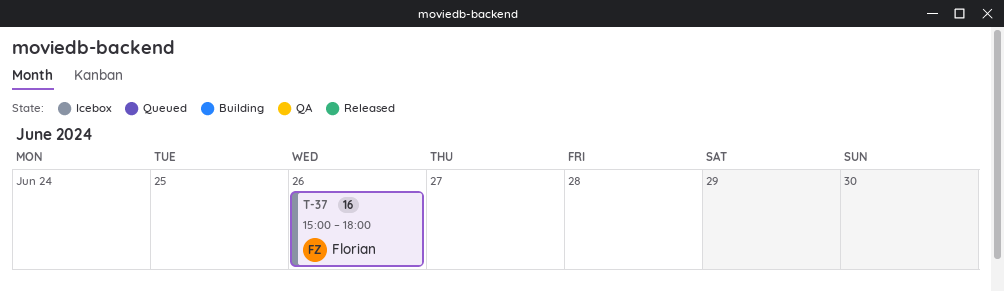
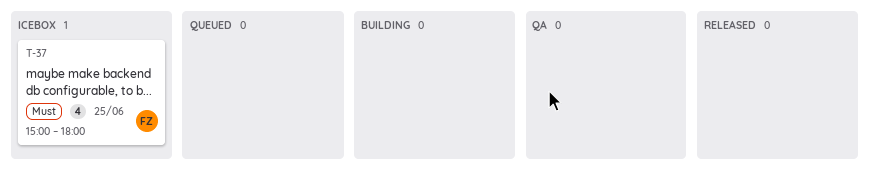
T-37, estimate: 16 -> 4
T-37, day: Jun 26 -> Jun 25

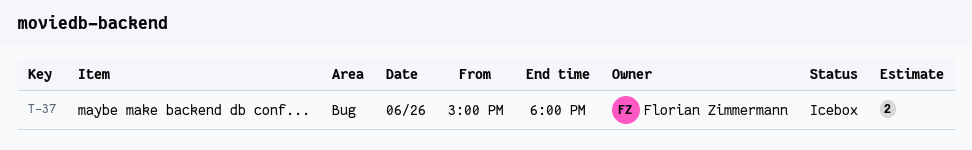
T-37, estimate: 4 -> 2
T-37, day: Jun 25 -> Jun 26

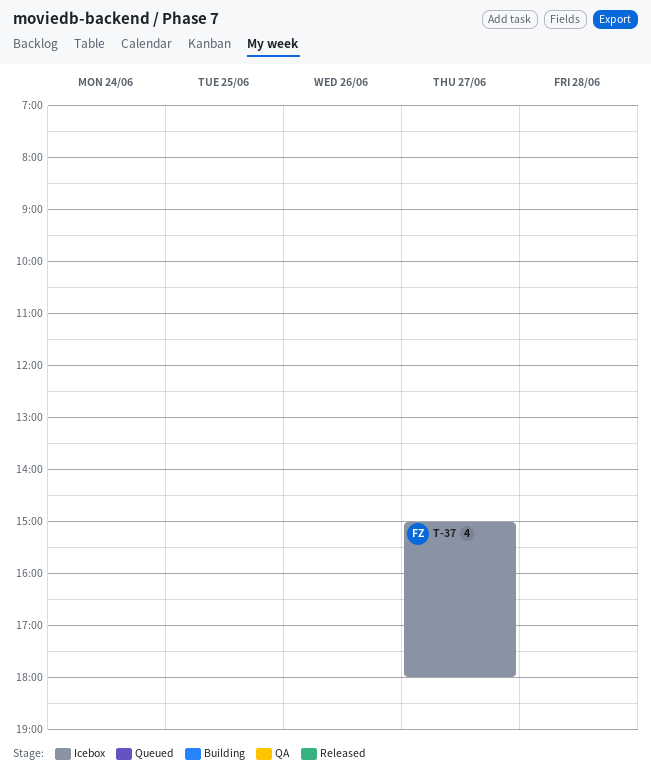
T-37, estimate: 2 -> 4
T-37, day: Jun 26 -> Jun 27

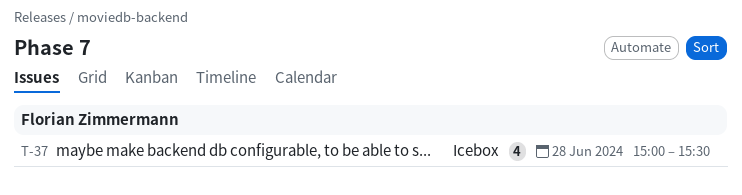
T-37, day: Jun 27 -> Jun 28
T-37, ends: 18:00 -> 15:30

